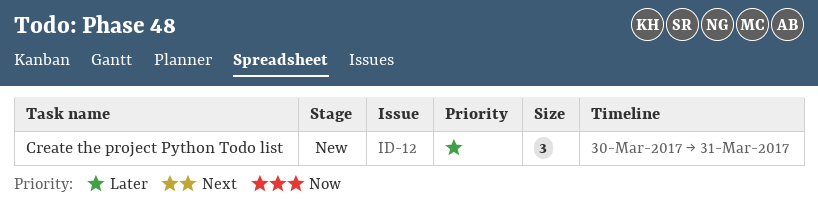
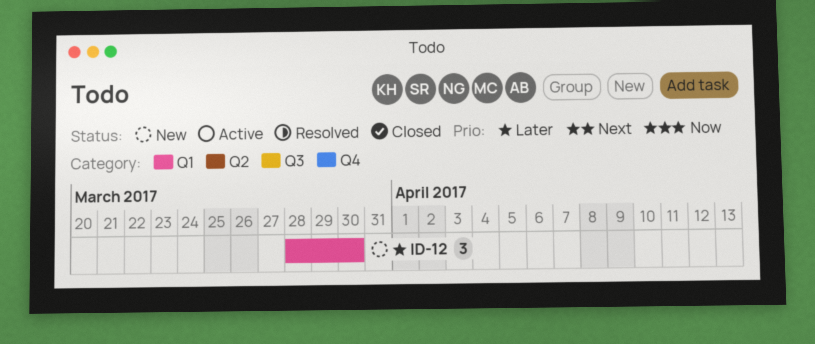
ID-12, start: Mar 30 -> Mar 28
ID-12, due: Mar 31 -> Mar 30

